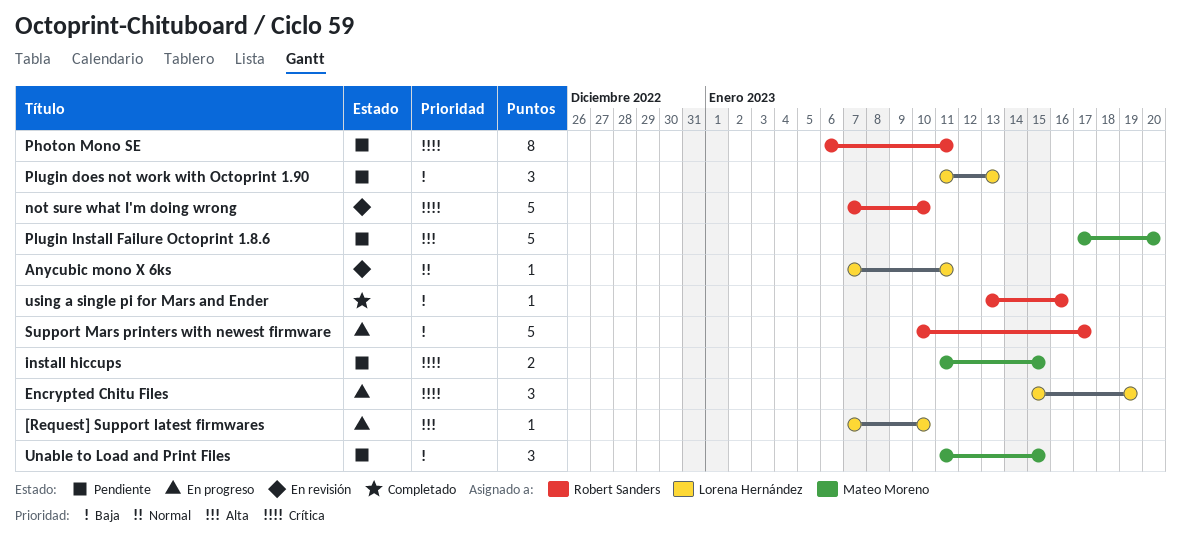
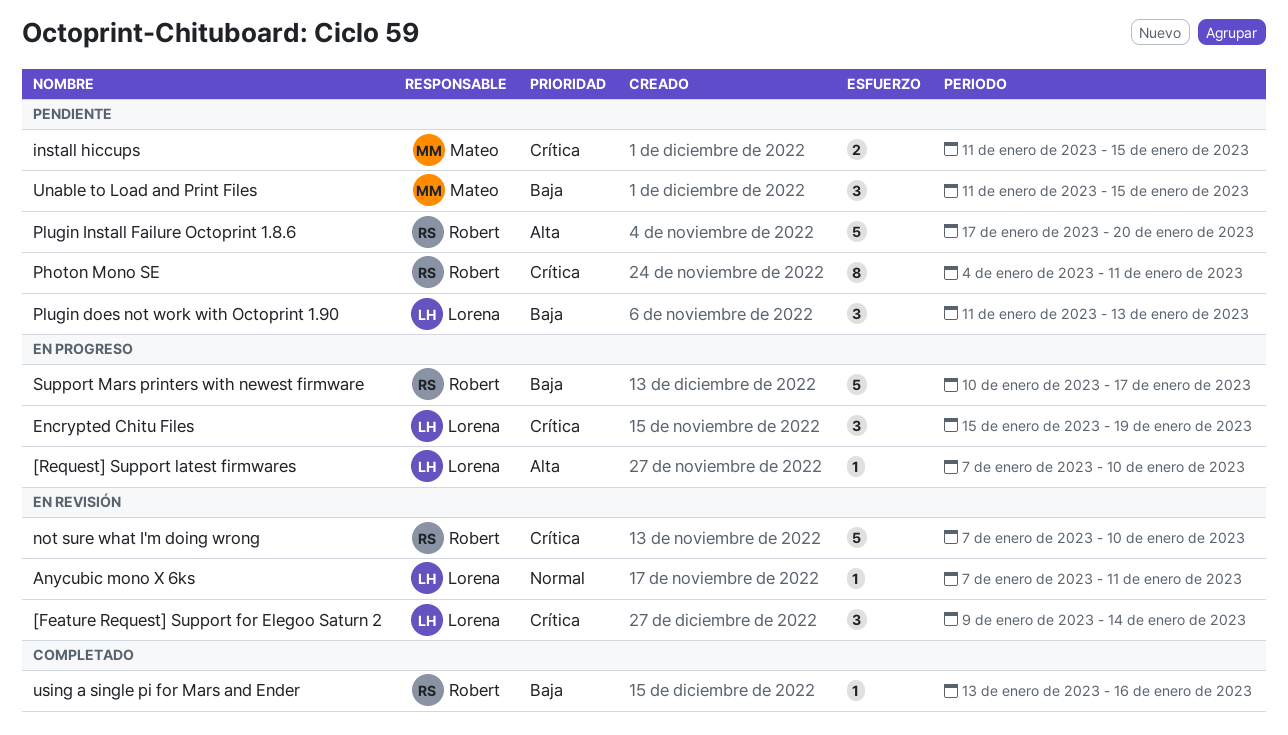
[Feature Request] Support for Elegoo Saturn 2: none -> present
Photon Mono SE, start: Jan 6 -> Jan 4
Plugin Install Failure Octoprint 1.8.6, owner: Mateo Moreno -> Robert Sanders

